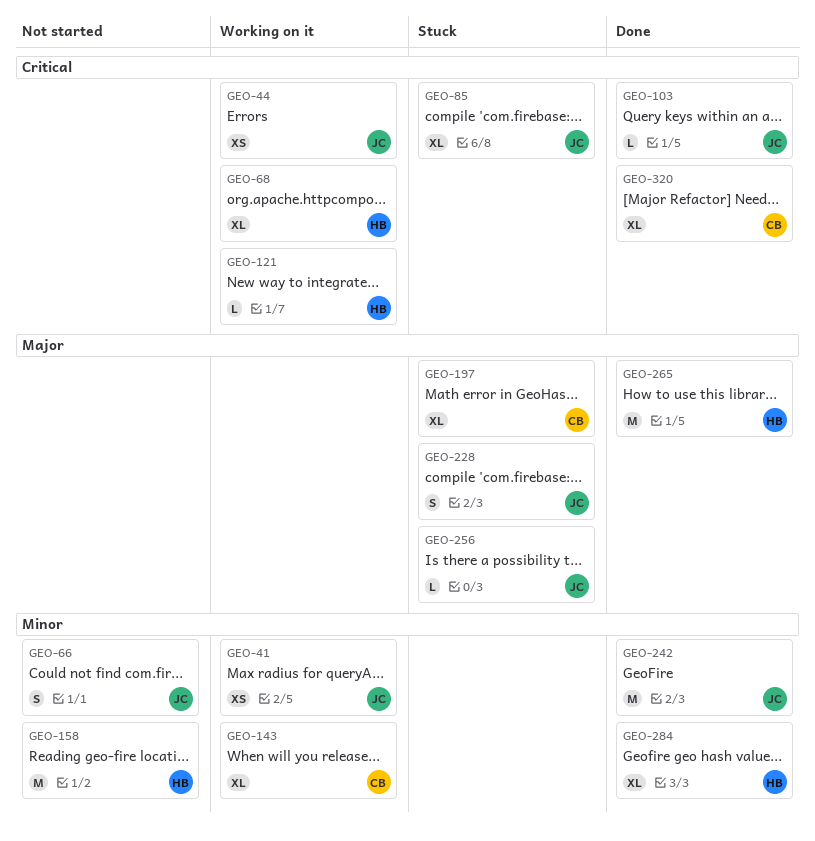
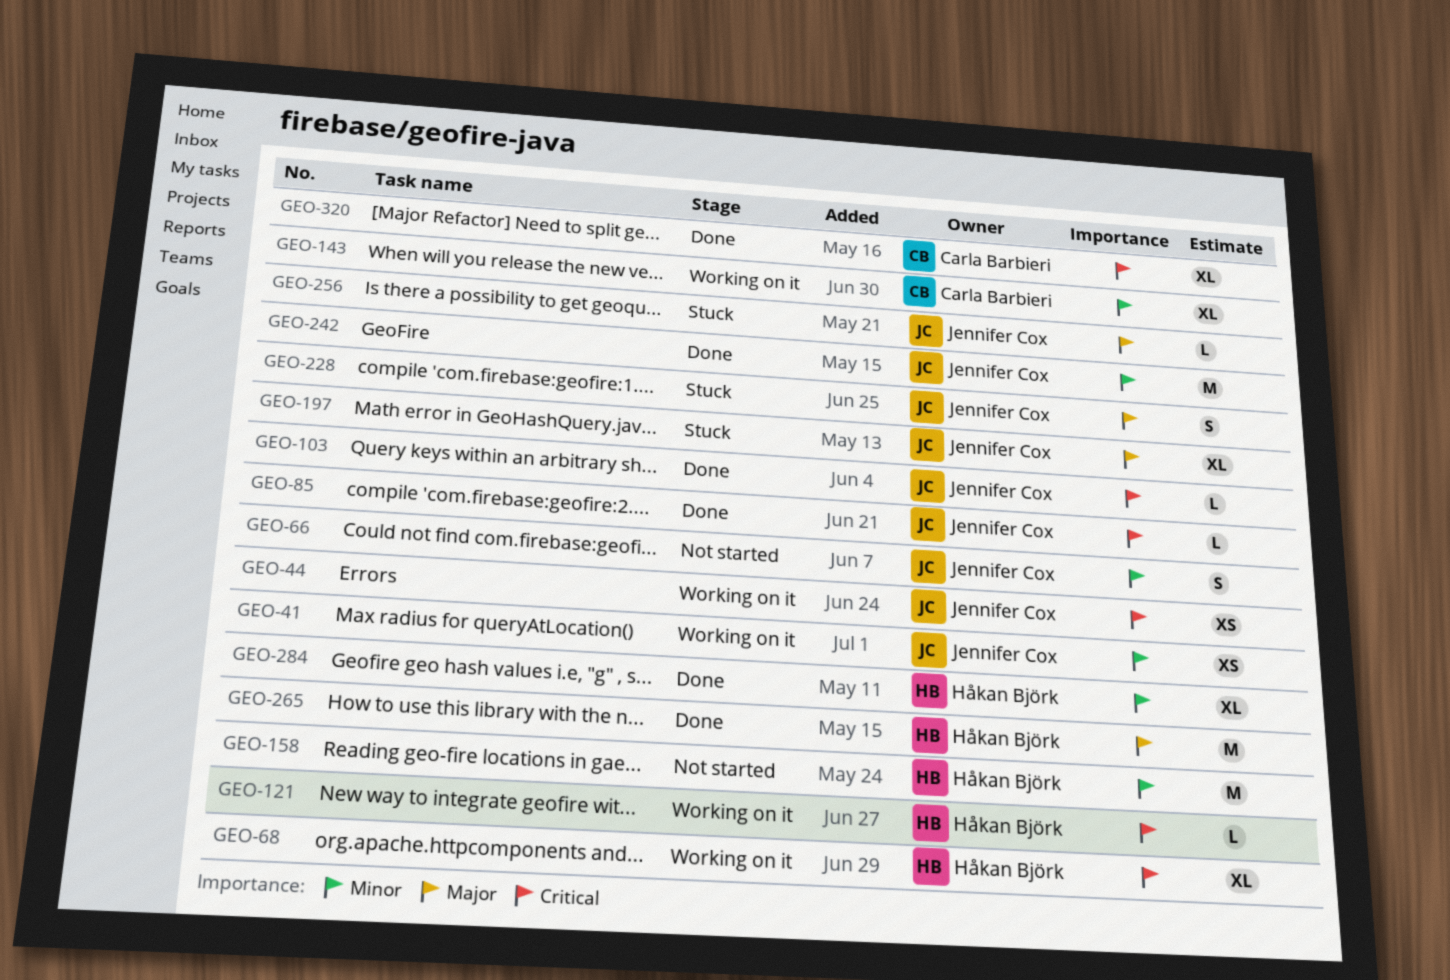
GEO-85, status: Stuck -> Done
GEO-85, estimate: XL -> L
GEO-197, owner: Carla Barbieri -> Jennifer Cox

